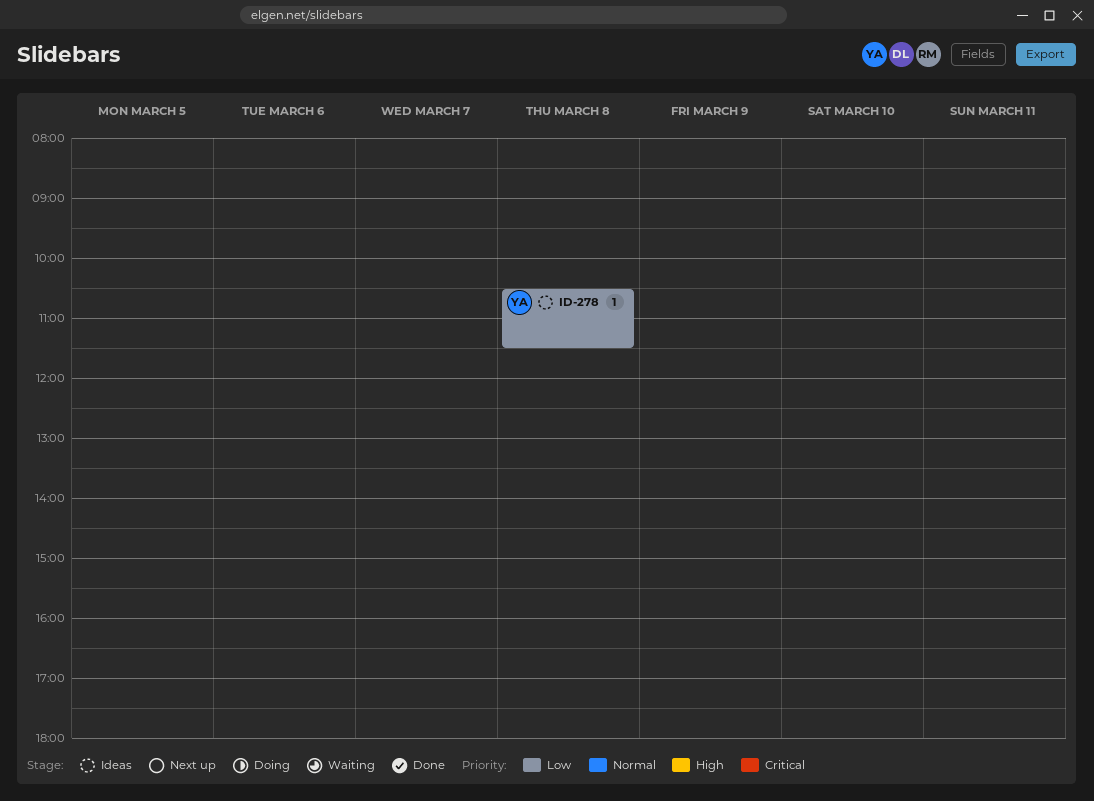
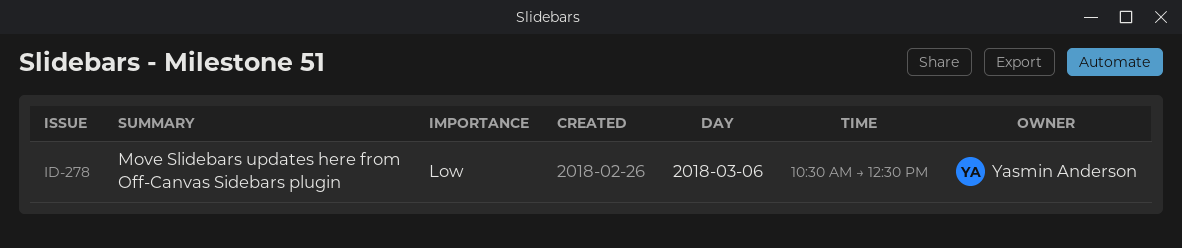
ID-278, day: Mar 8 -> Mar 6
ID-278, ends: 11:30 -> 12:30

